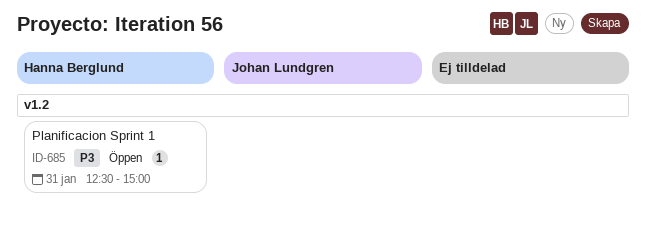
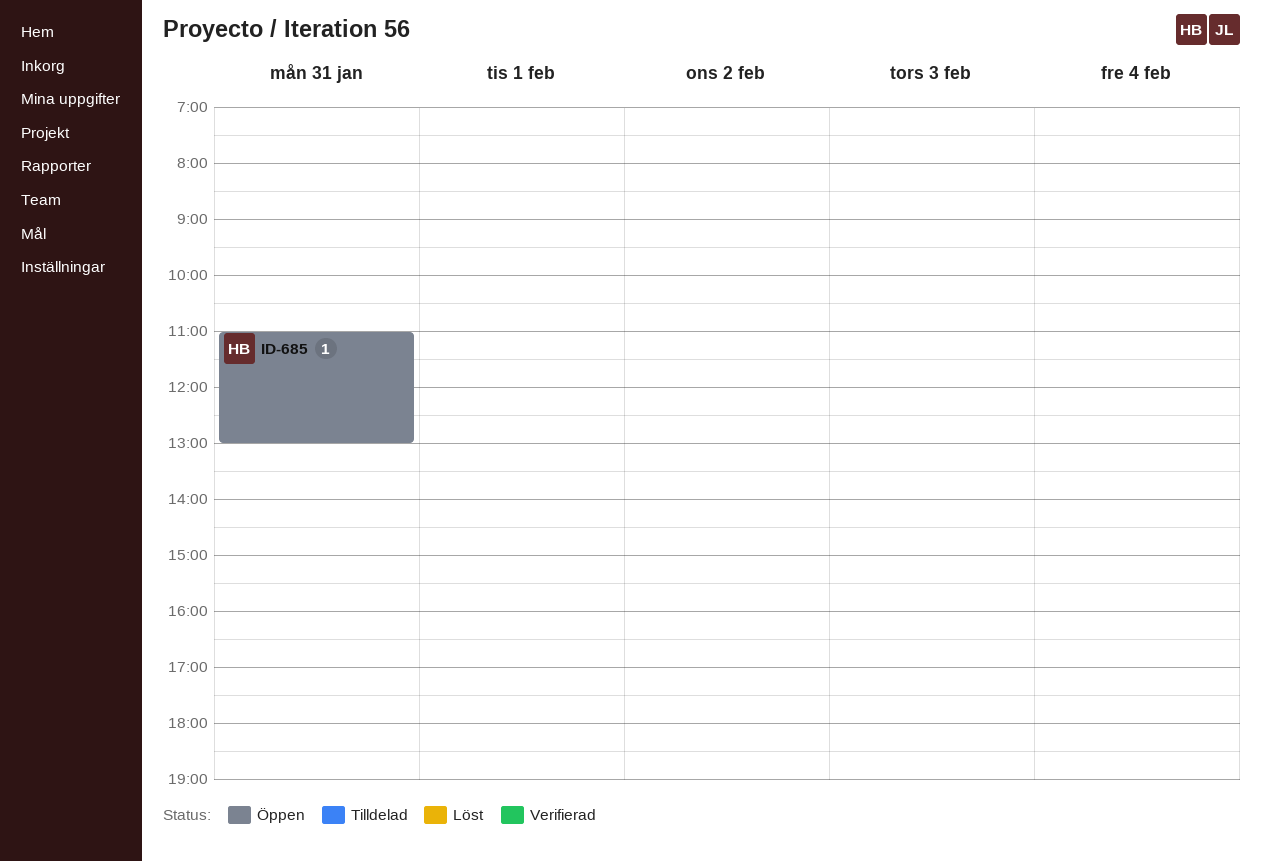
ID-685, begins: 12:30 -> 11:00
ID-685, ends: 15:00 -> 13:00

